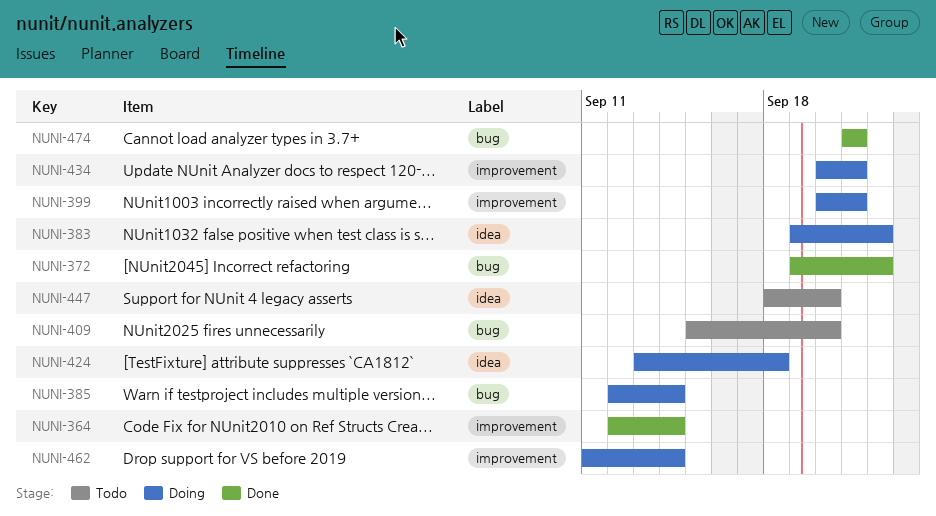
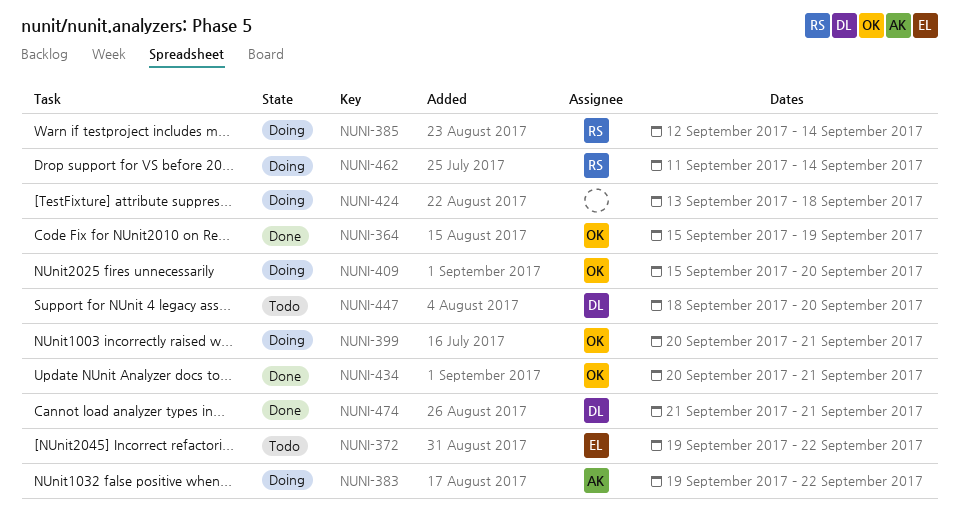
NUNI-364, start: Sep 12 -> Sep 15
NUNI-364, due: Sep 14 -> Sep 19
NUNI-372, status: Done -> Todo
NUNI-409, status: Todo -> Doing
NUNI-434, status: Doing -> Done

